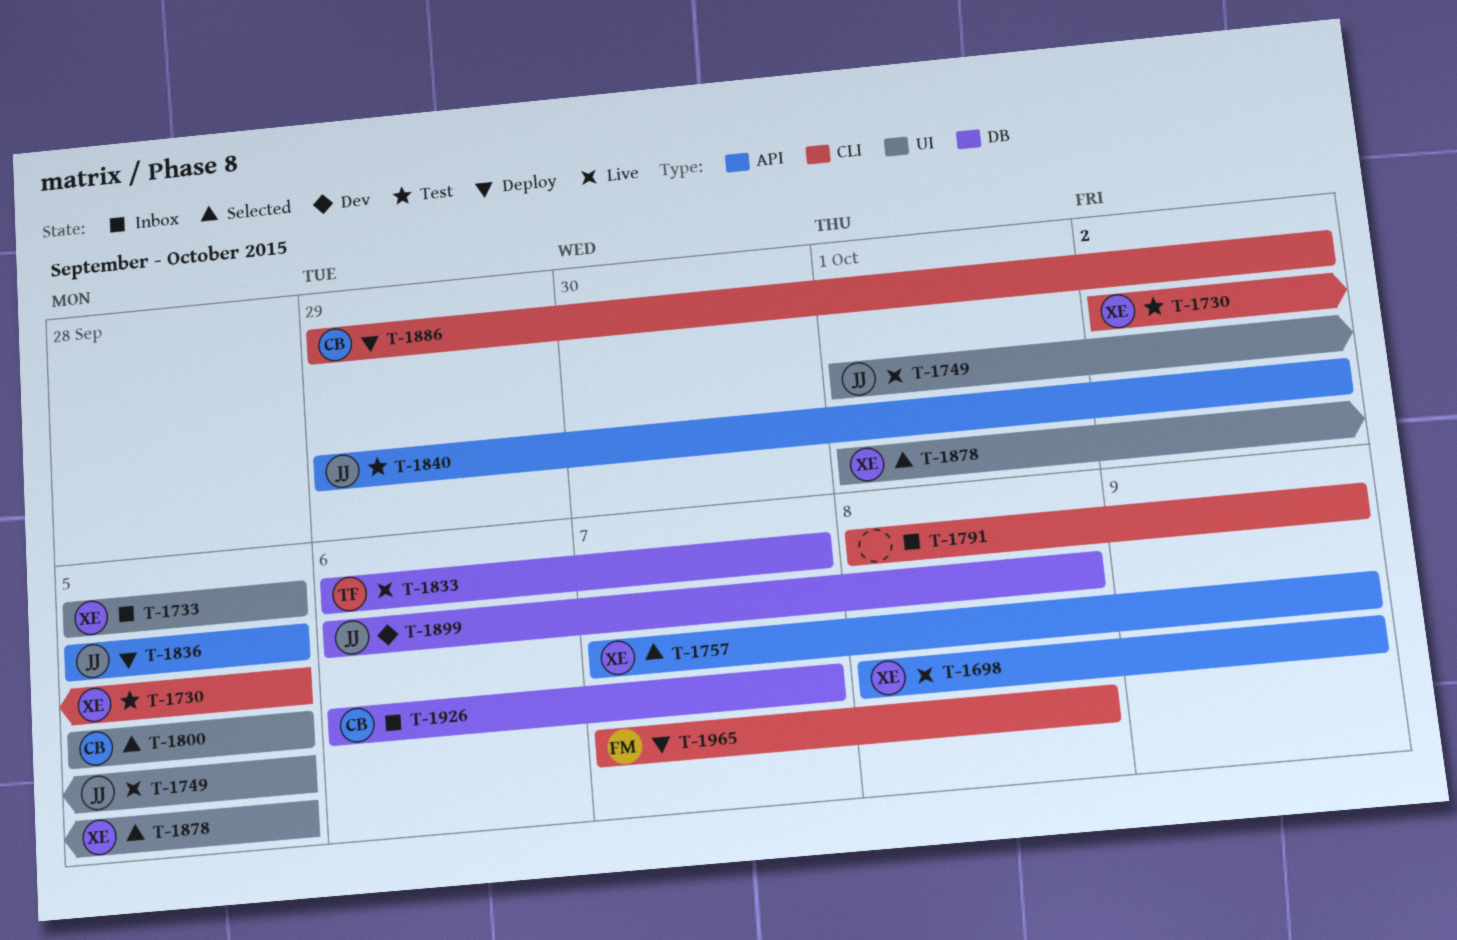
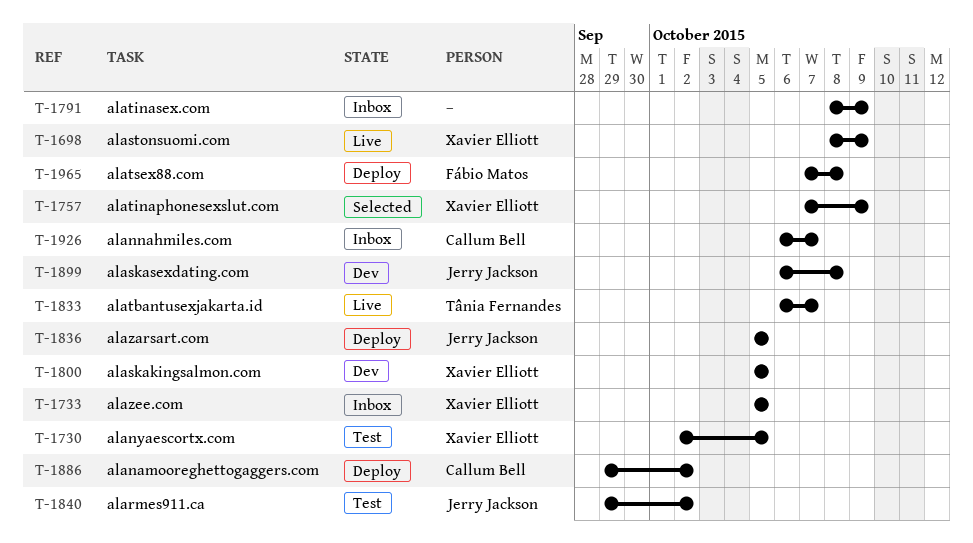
T-1749: present -> none
T-1800, status: Selected -> Dev
T-1800, owner: Callum Bell -> Xavier Elliott
T-1878: present -> none

